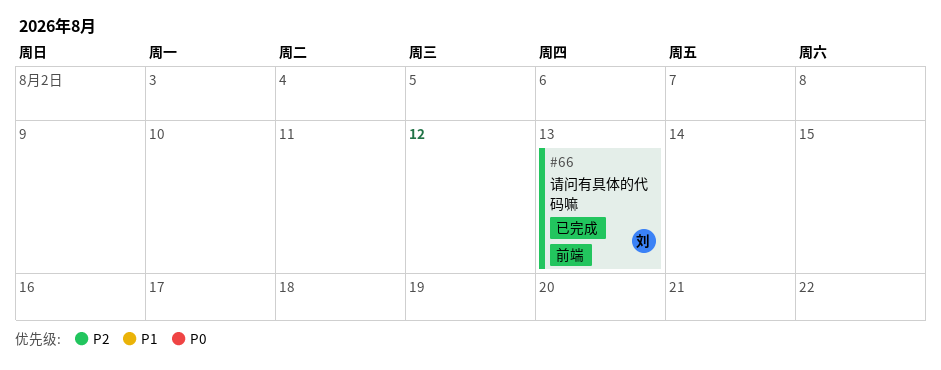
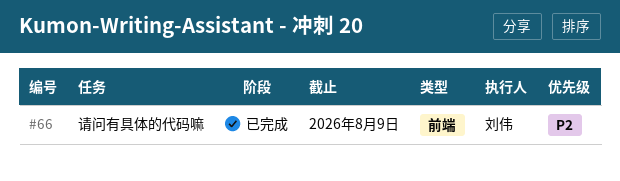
#66, due: Aug 13 -> Aug 9

